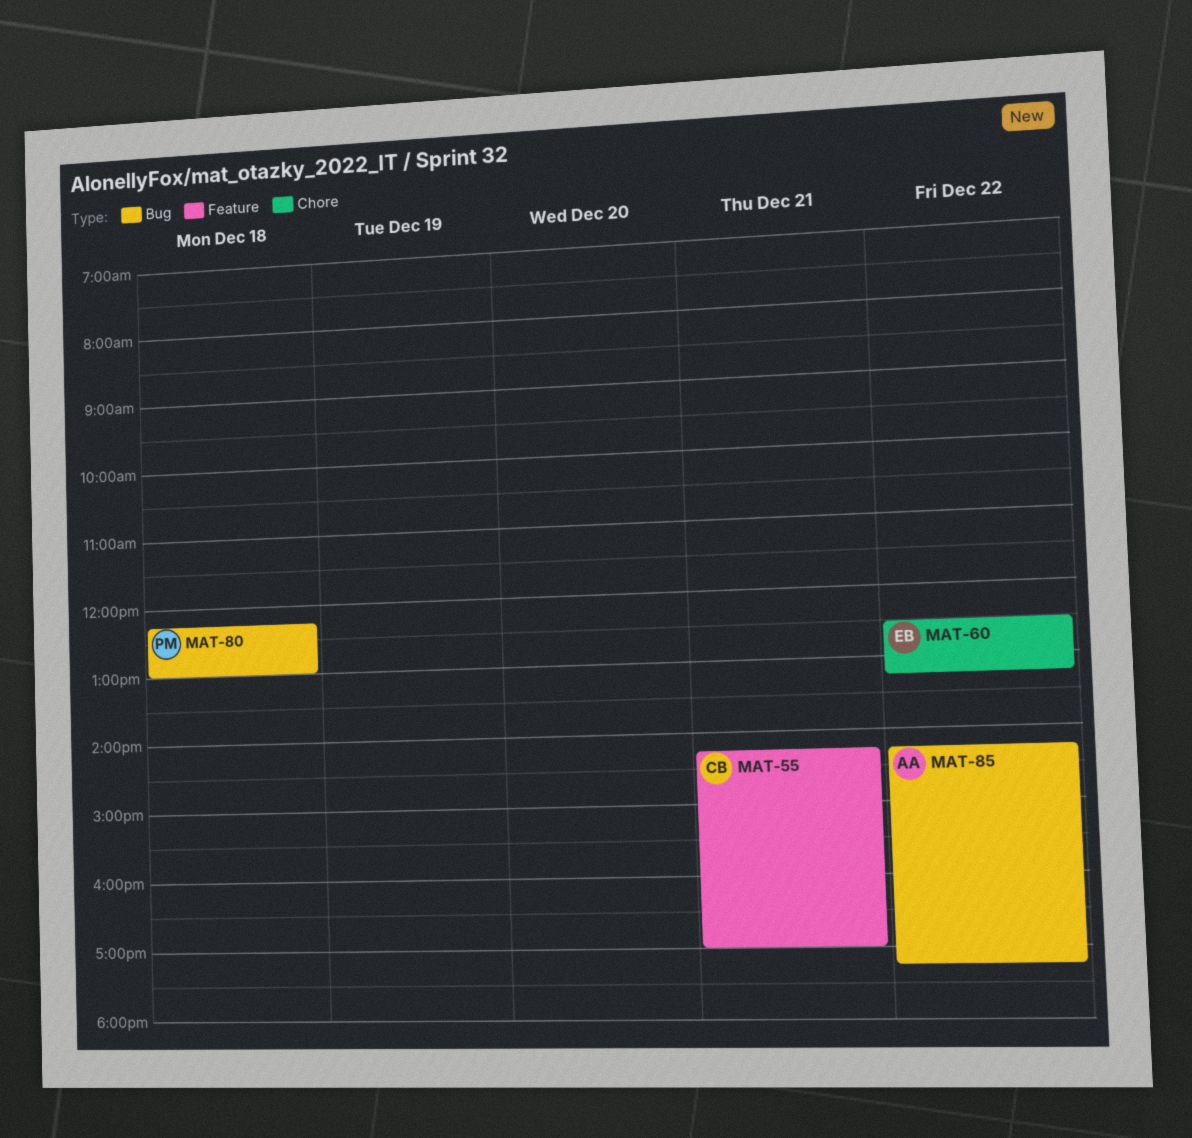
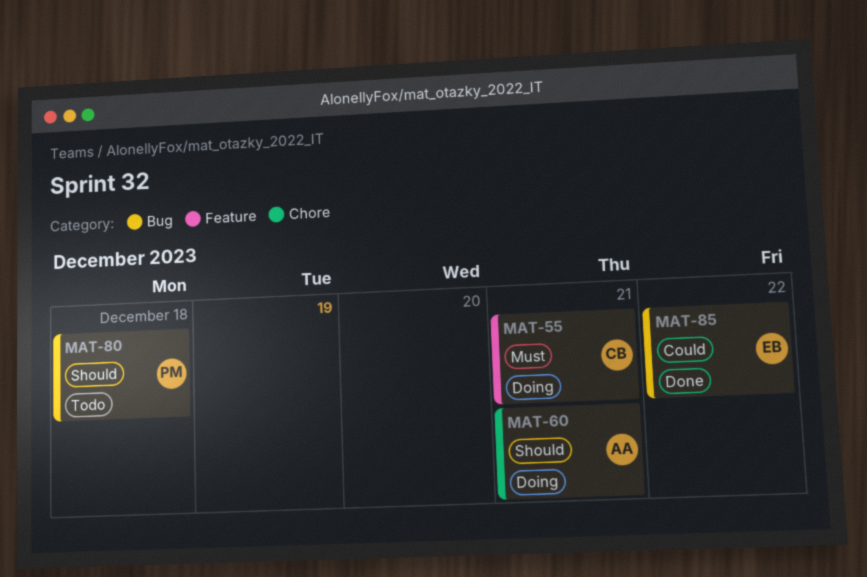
MAT-60, owner: EB -> AA
MAT-60, day: Dec 22 -> Dec 21
MAT-85, owner: AA -> EB

